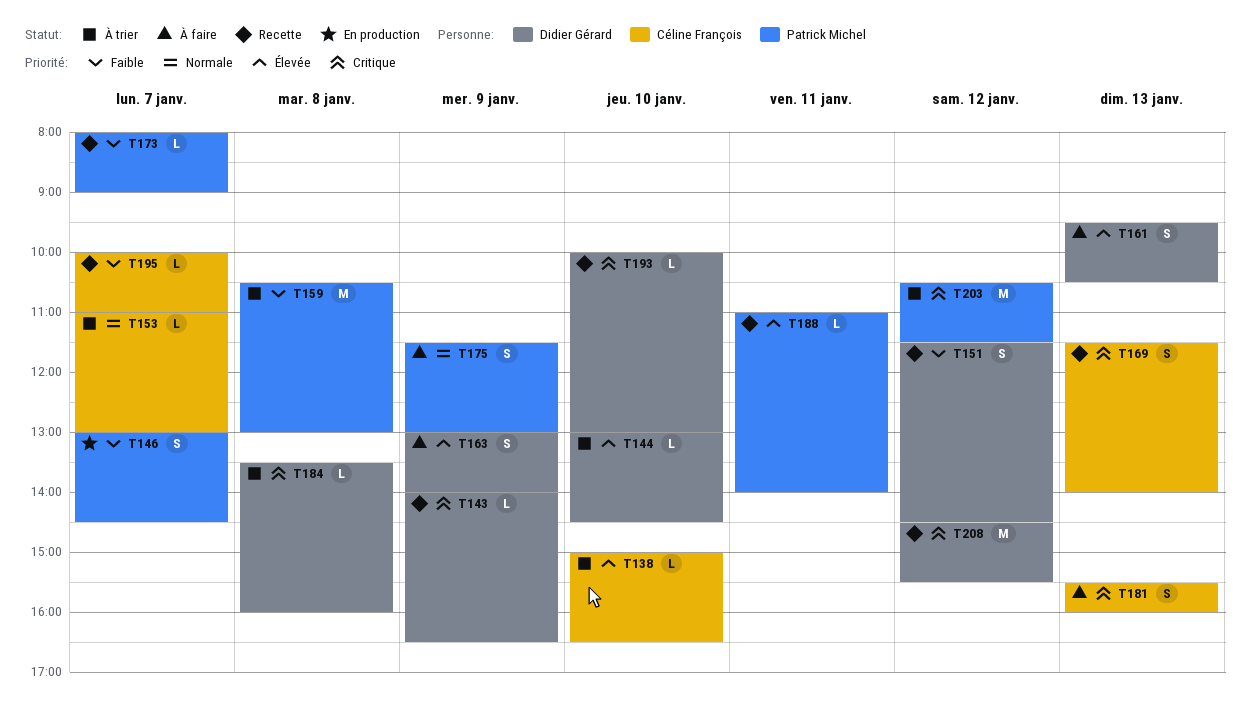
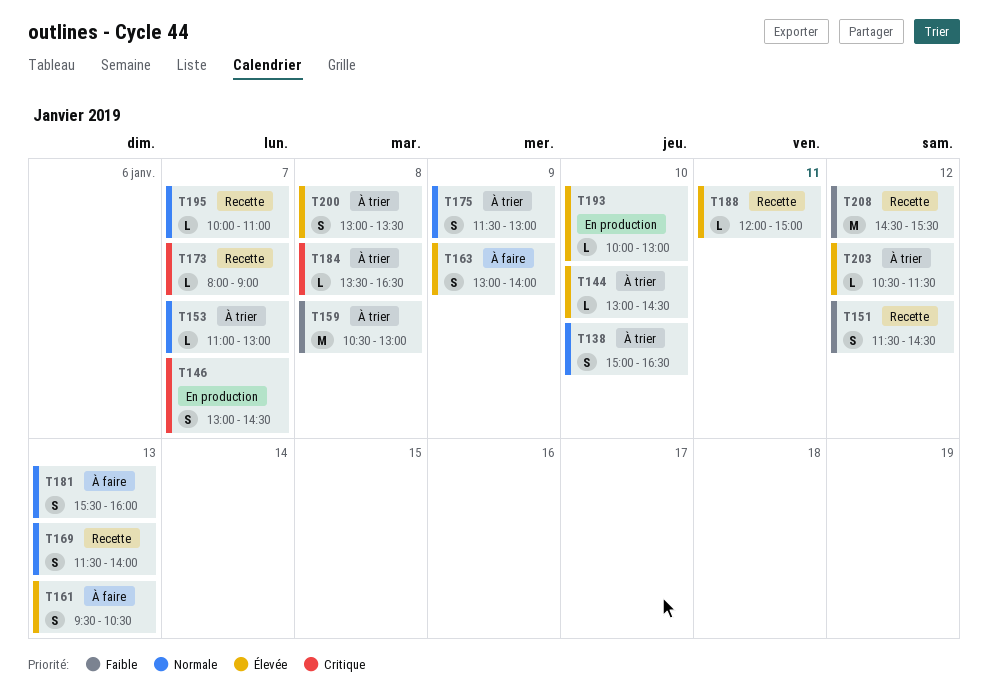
T138, priority: Élevée -> Normale
T138, estimate: L -> S
T143: present -> none
T146, priority: Faible -> Critique
T169, priority: Critique -> Normale
T173, priority: Faible -> Critique
T175, status: À faire -> À trier
T181, priority: Critique -> Normale
T184, ends: 16:00 -> 16:30
T188, begins: 11:00 -> 12:00
T188, ends: 14:00 -> 15:00
T193, status: Recette -> En production
T193, priority: Critique -> Élevée
T195, priority: Faible -> Normale
T200: none -> present
T203, priority: Critique -> Élevée
T203, estimate: M -> L
T208, priority: Critique -> Faible

